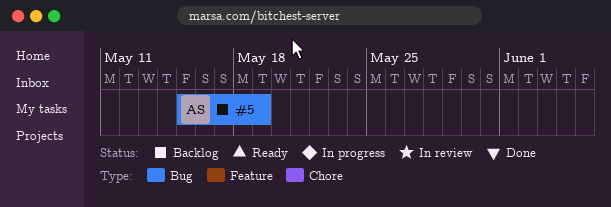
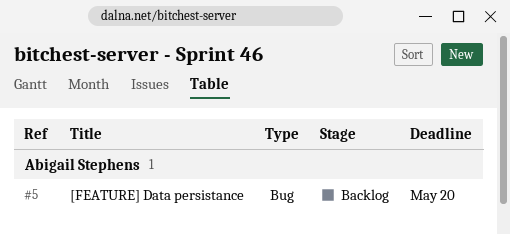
#5, due: May 19 -> May 20

